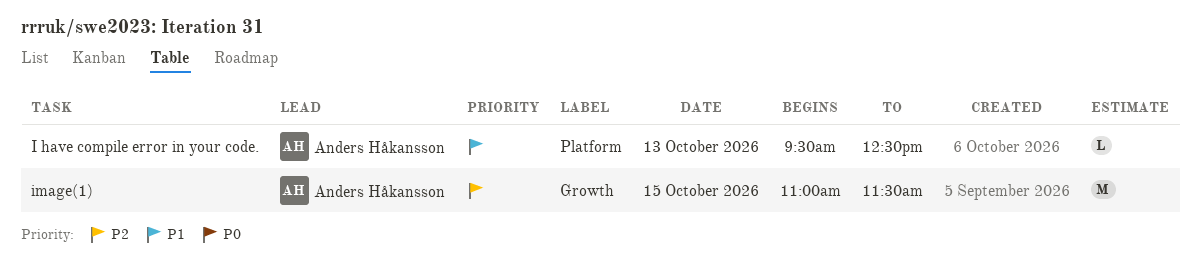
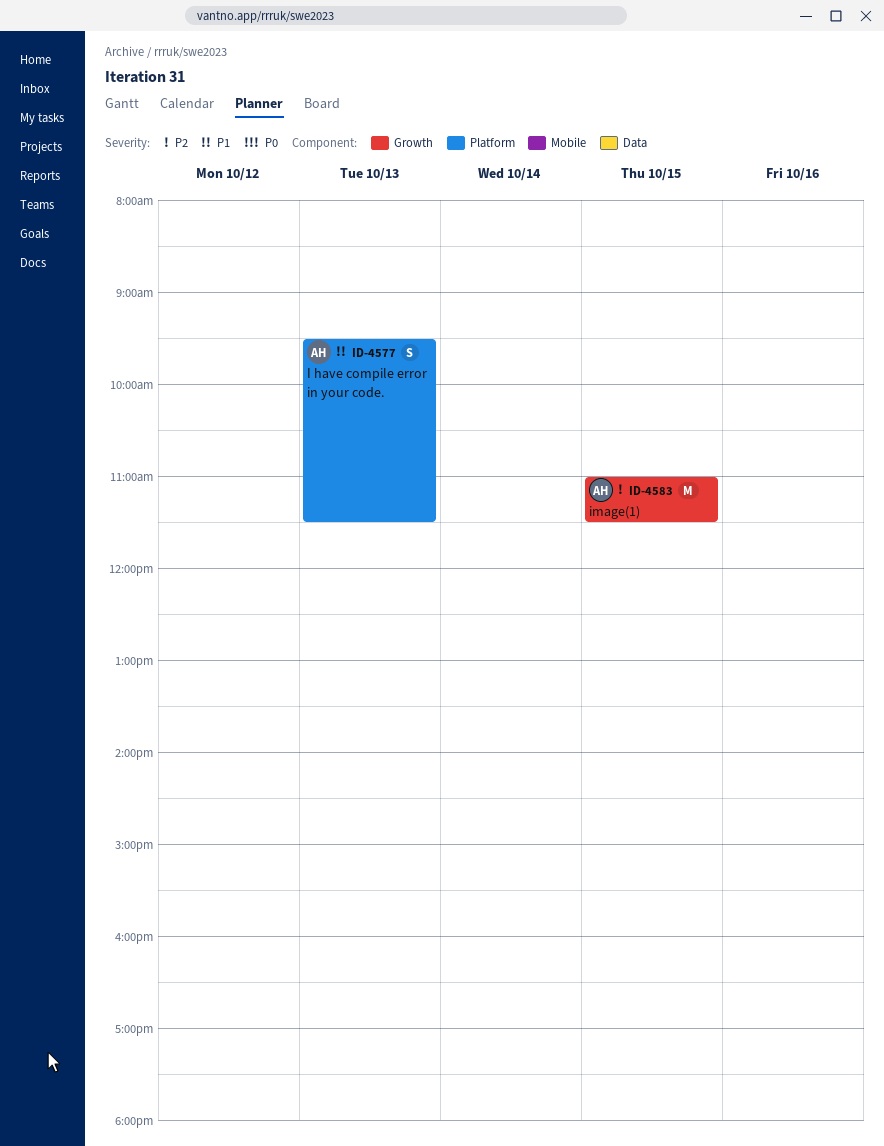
I have compile error in your code., estimate: L -> S
I have compile error in your code., ends: 12:30 -> 11:30

